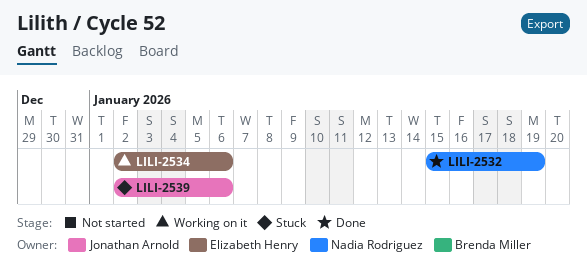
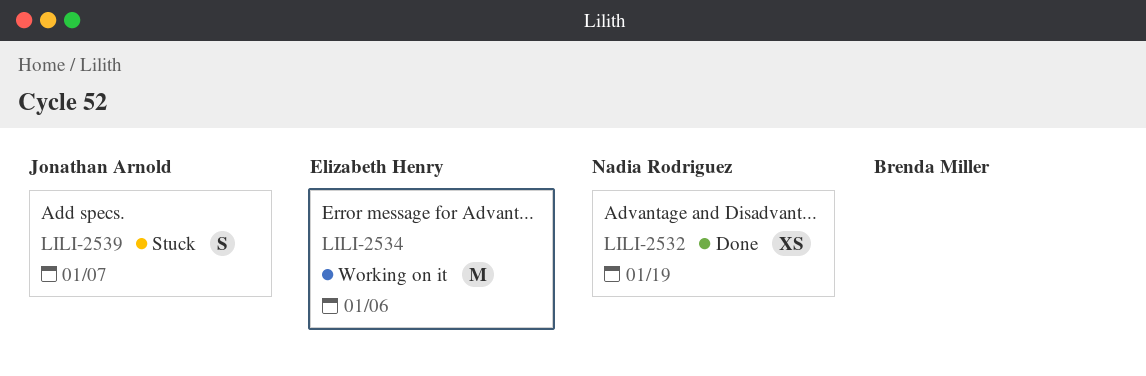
LILI-2539, due: Jan 6 -> Jan 7

